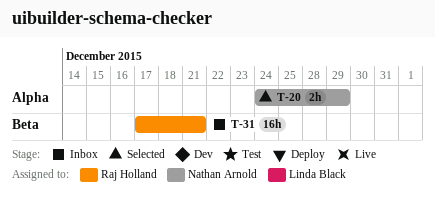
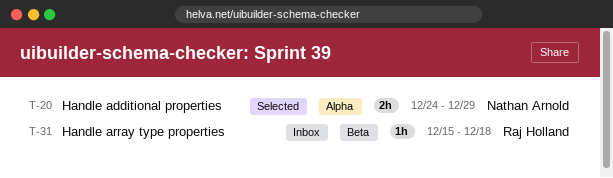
T-31, estimate: 16h -> 1h
T-31, start: Dec 17 -> Dec 15
T-31, due: Dec 21 -> Dec 18

